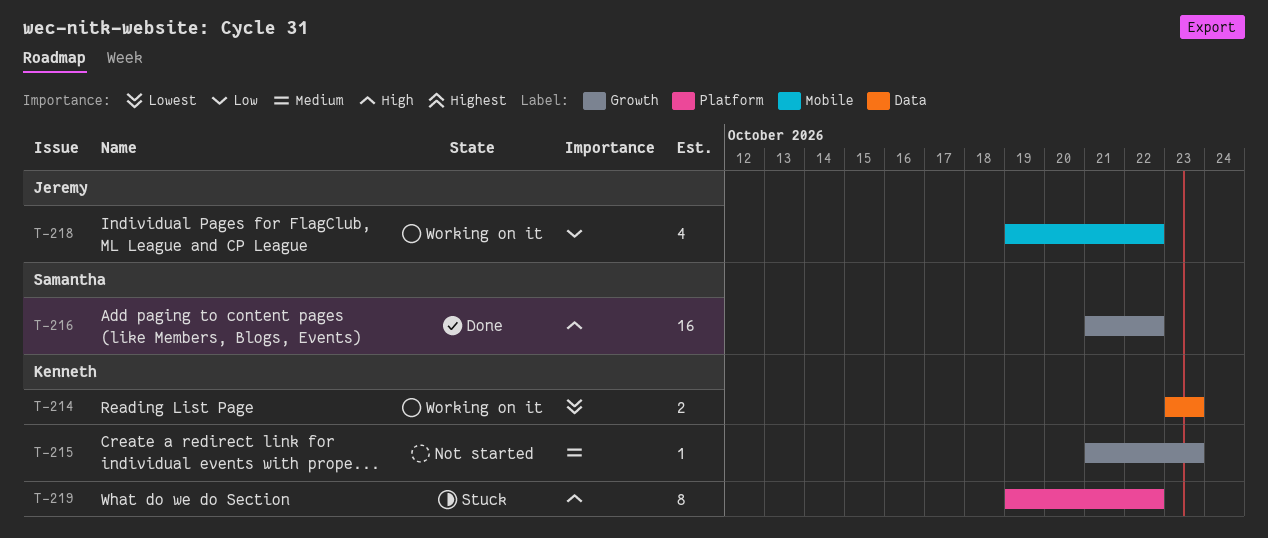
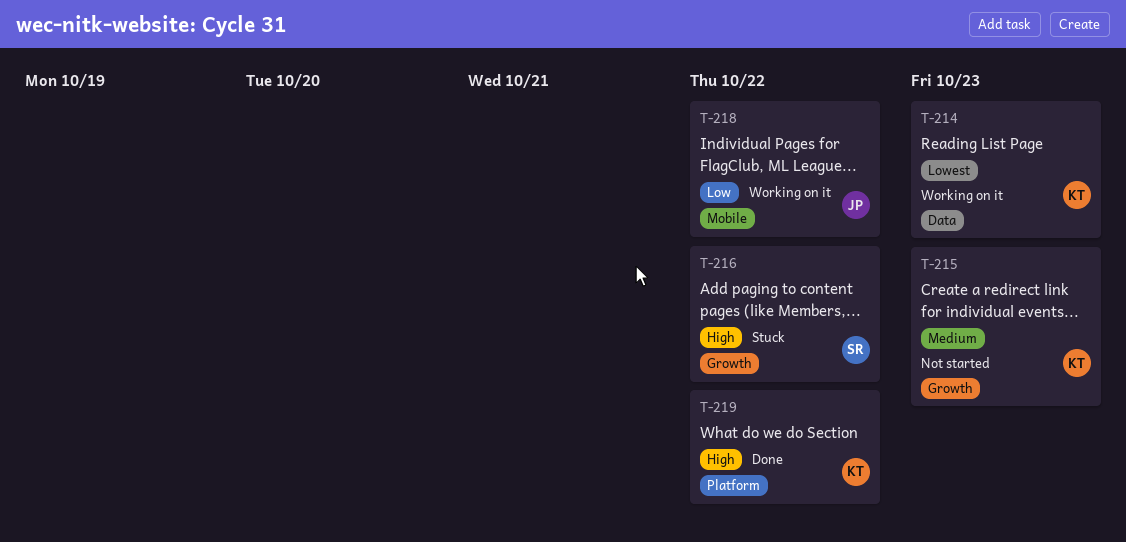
T-216, status: Done -> Stuck
T-219, status: Stuck -> Done

